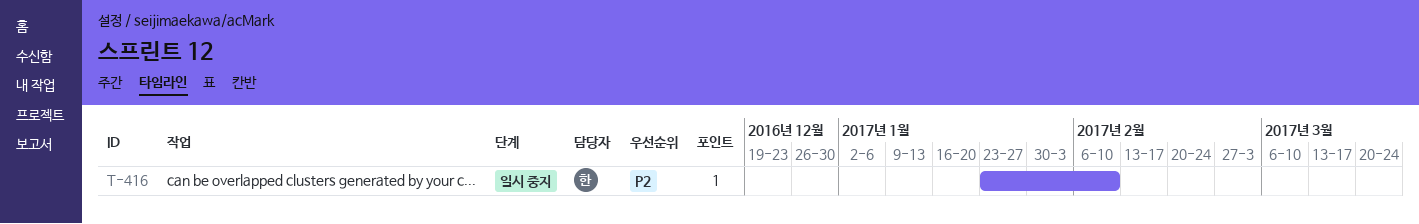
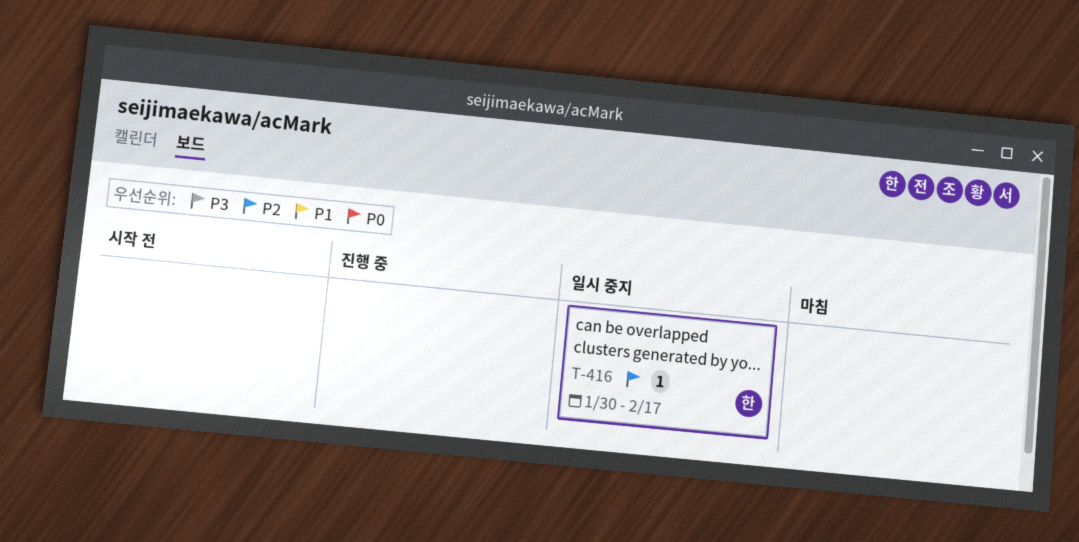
T-416, start: Jan 23 -> Jan 30
T-416, due: Feb 10 -> Feb 17

